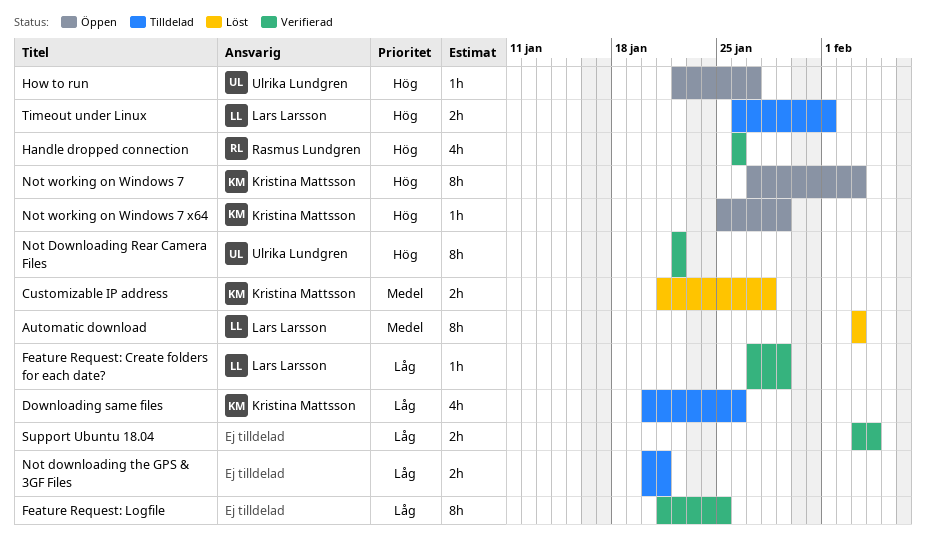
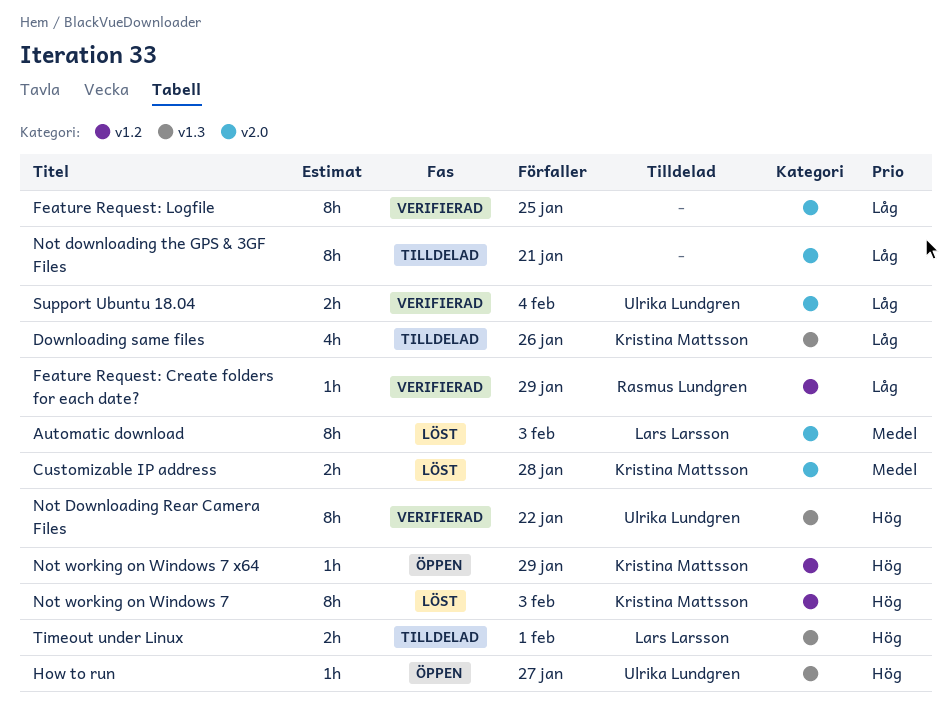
Feature Request: Create folders for each date?, owner: Lars Larsson -> Rasmus Lundgren
Handle dropped connection: present -> none
Not downloading the GPS & 3GF Files, estimate: 2h -> 8h
Not working on Windows 7, status: Öppen -> Löst
Support Ubuntu 18.04, owner: none -> Ulrika Lundgren

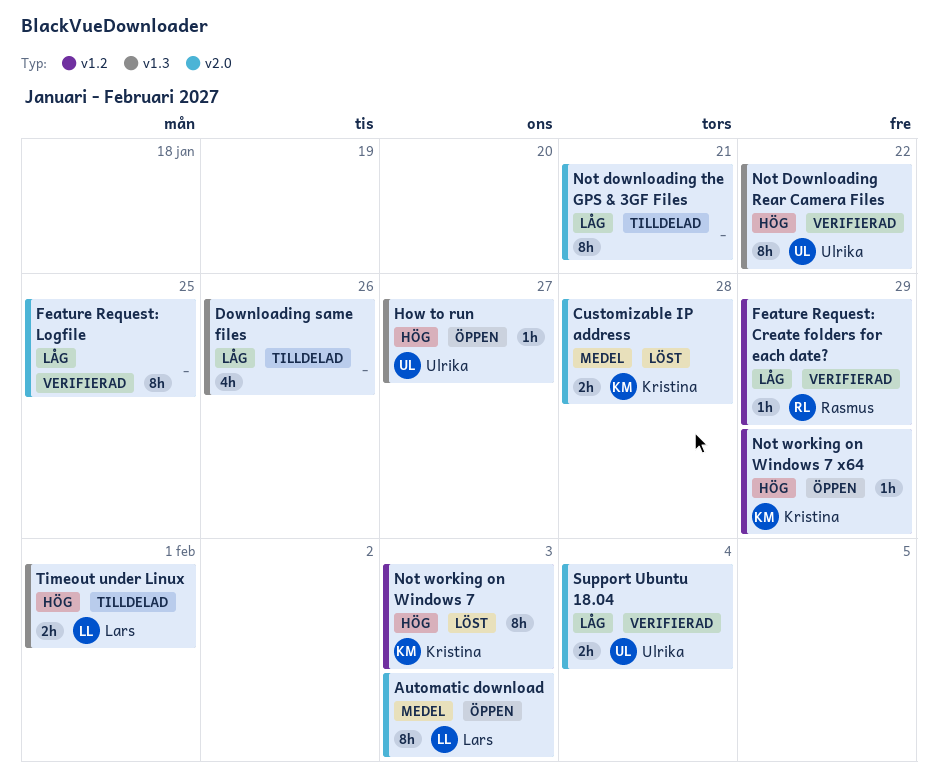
Automatic download, status: Löst -> Öppen
Downloading same files, owner: Kristina Mattsson -> none

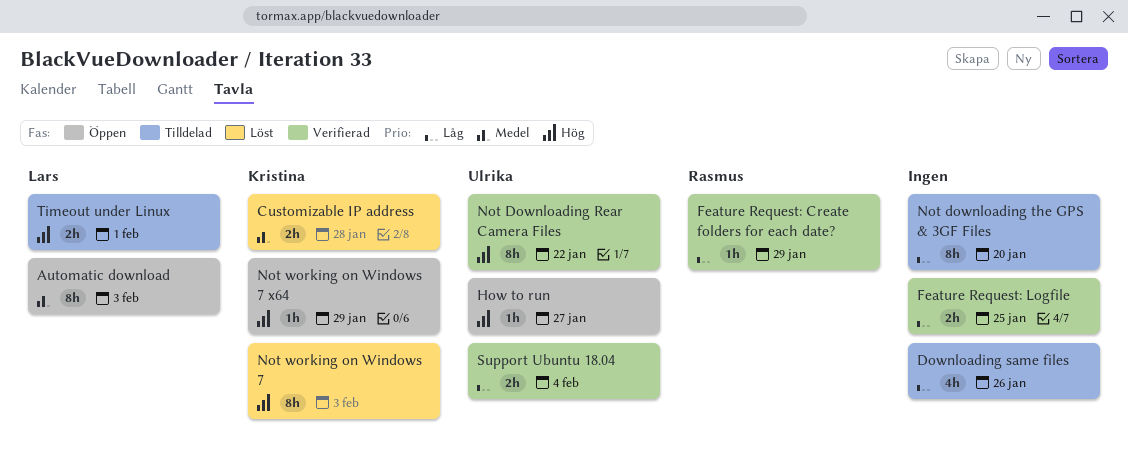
Feature Request: Logfile, estimate: 8h -> 2h
Not downloading the GPS & 3GF Files, due: Jan 21 -> Jan 20

